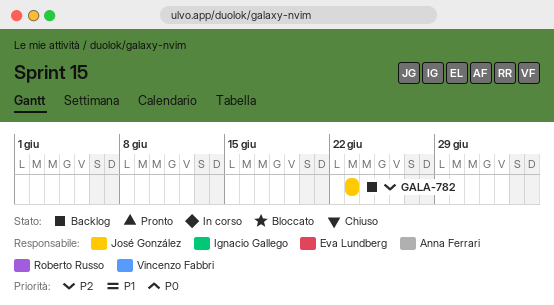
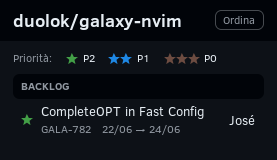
GALA-782, start: Jun 23 -> Jun 22
GALA-782, due: Jun 23 -> Jun 24

